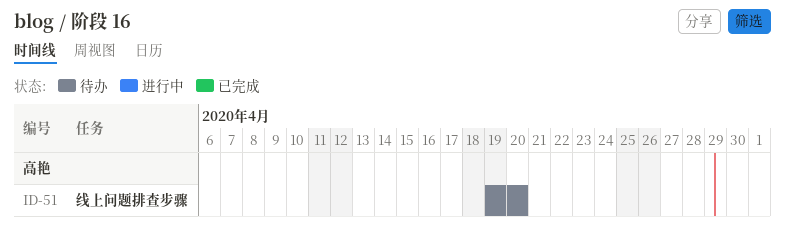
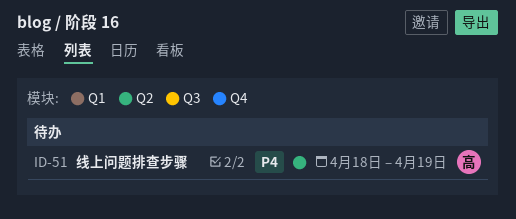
ID-51, start: Apr 19 -> Apr 18
ID-51, due: Apr 20 -> Apr 19

